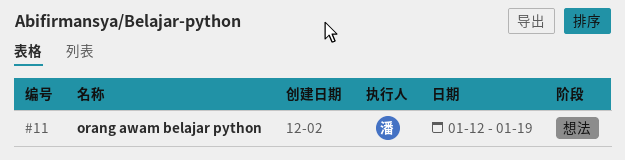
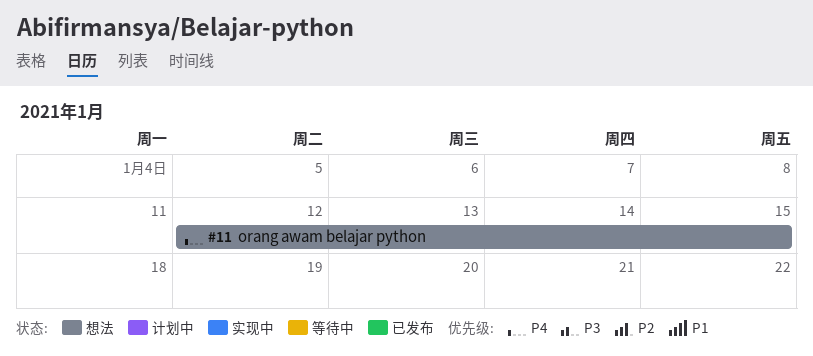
#11, due: Jan 19 -> Jan 15

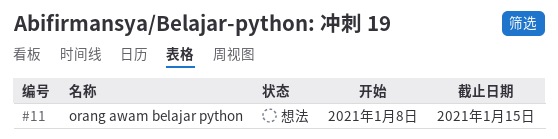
#11, start: Jan 12 -> Jan 8

